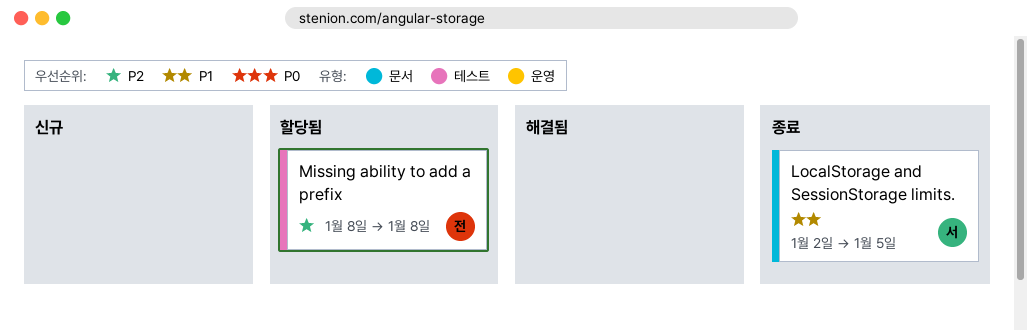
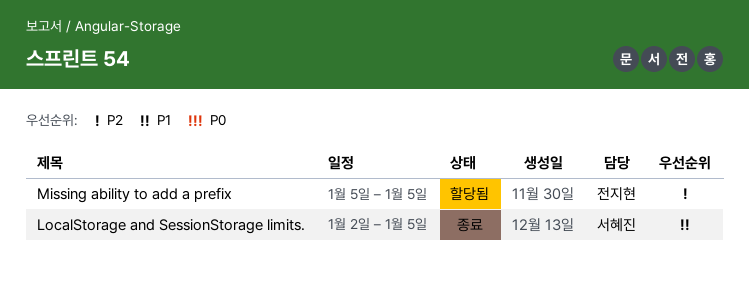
Missing ability to add a prefix, start: Jan 8 -> Jan 5
Missing ability to add a prefix, due: Jan 8 -> Jan 5

